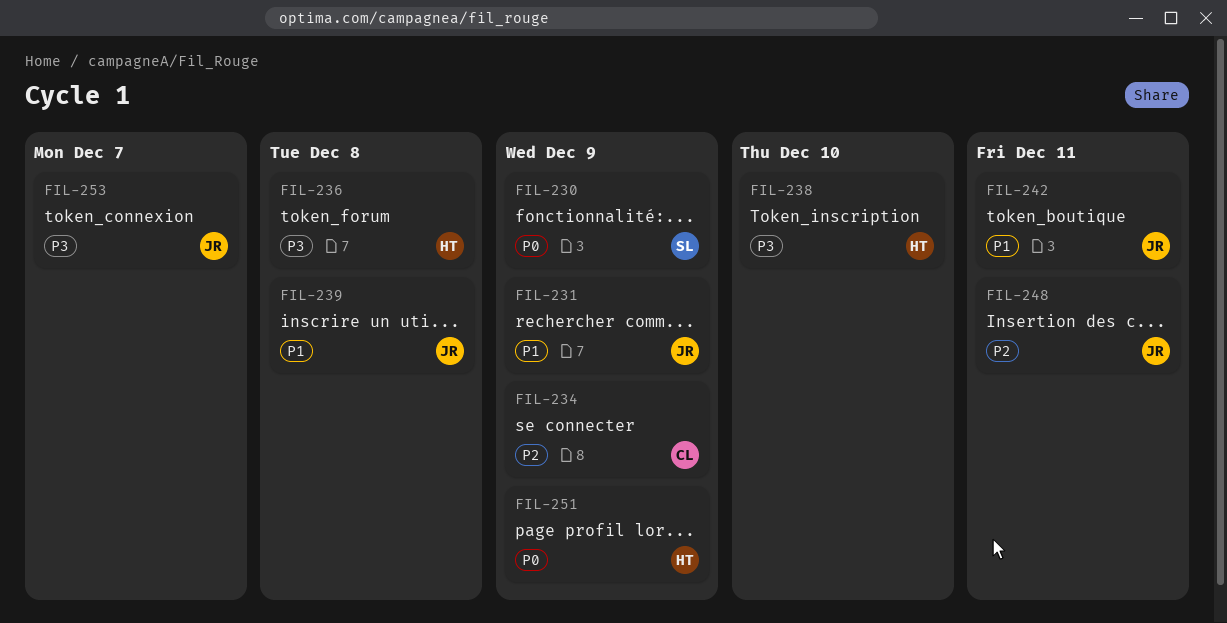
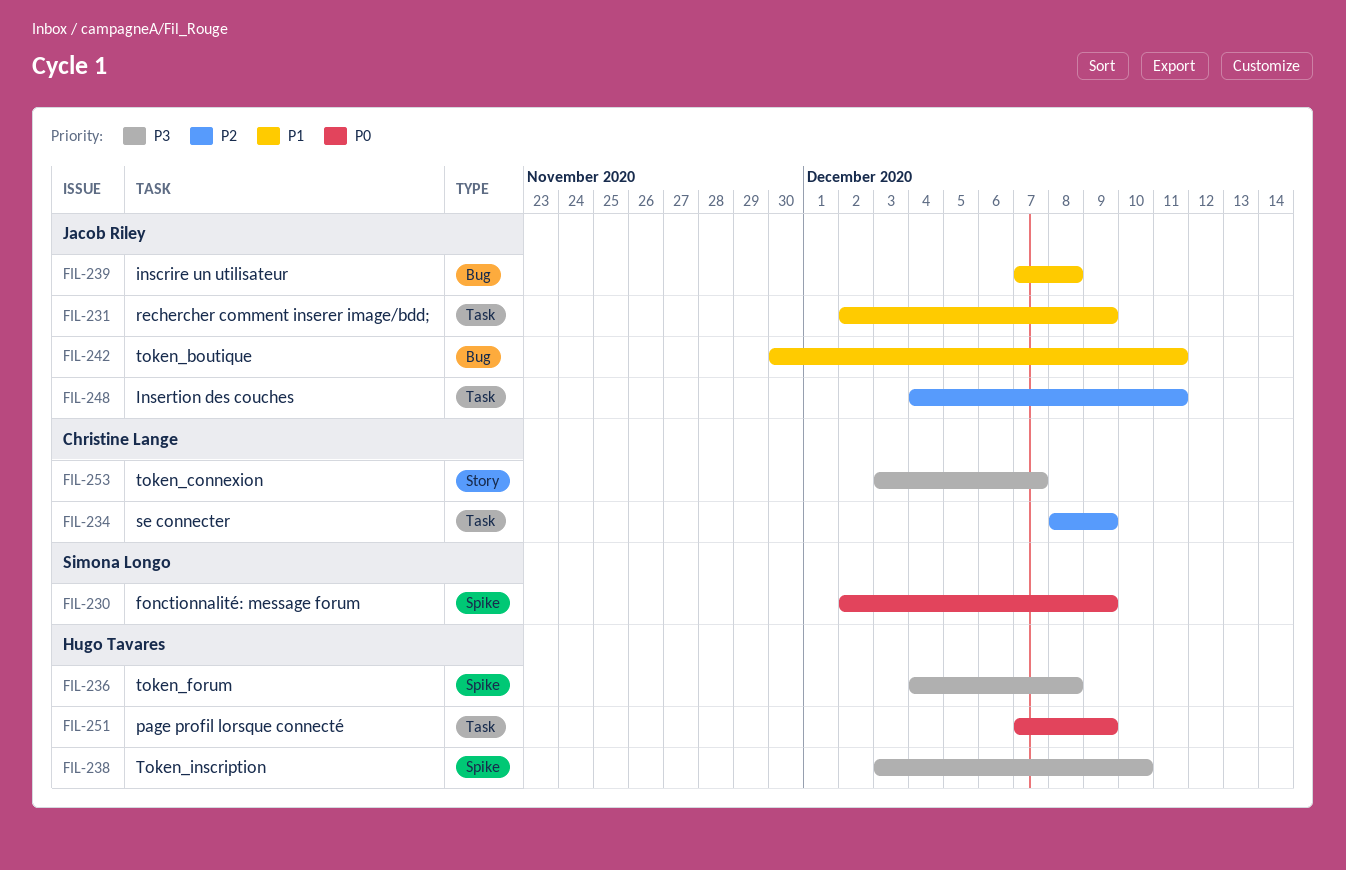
FIL-253, owner: Jacob Riley -> Christine Lange

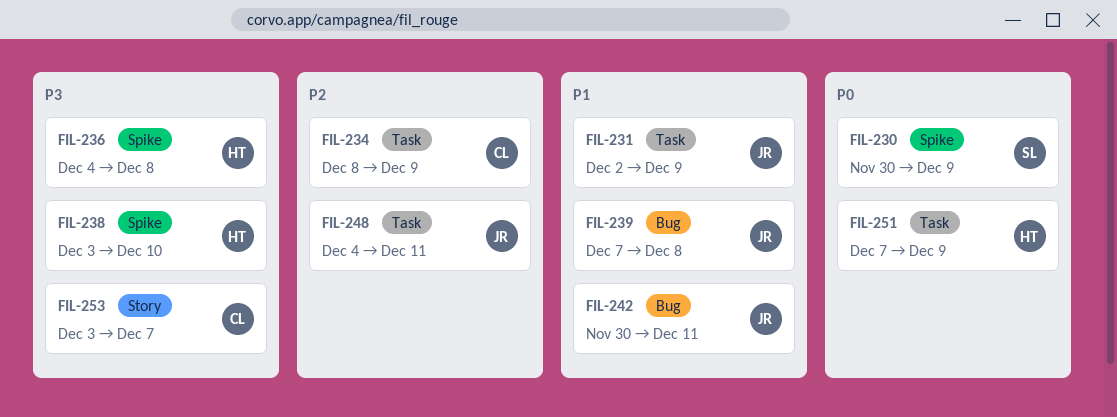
FIL-230, start: Dec 2 -> Nov 30

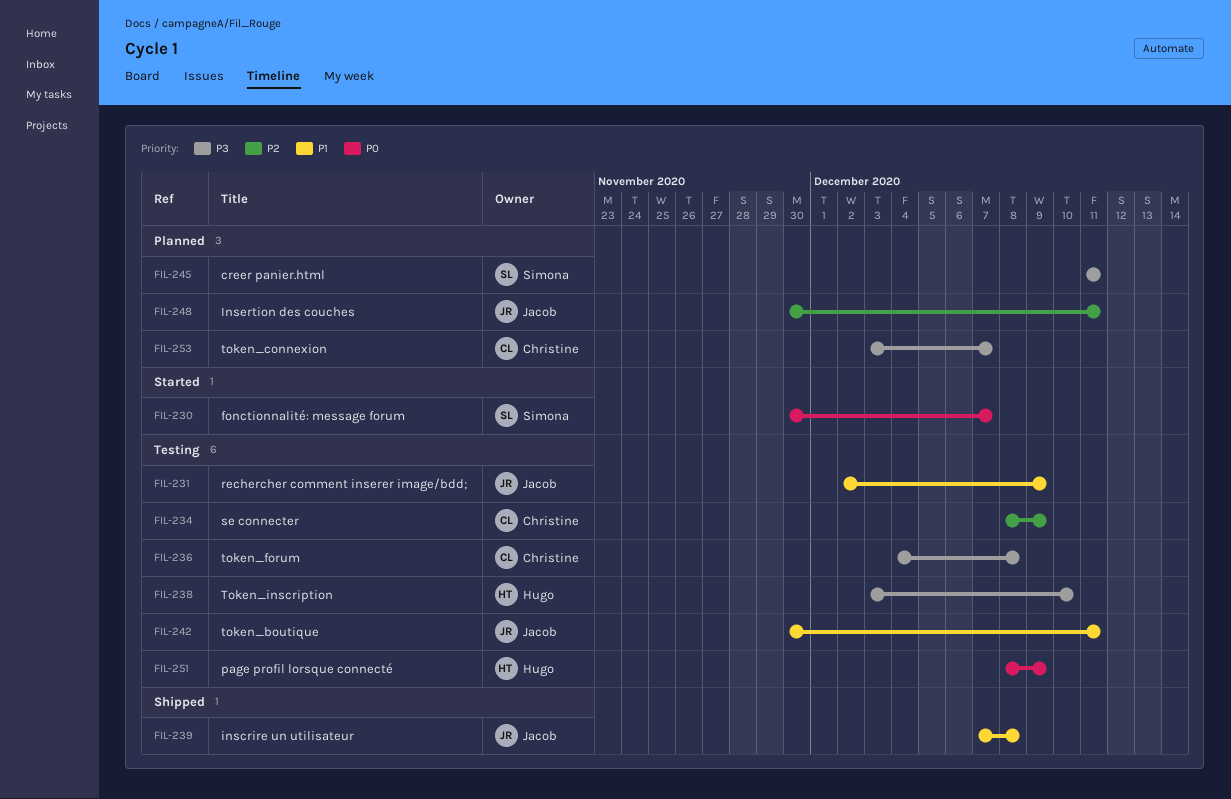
FIL-230, due: Dec 9 -> Dec 7
FIL-236, owner: Hugo -> Christine
FIL-245: none -> present
FIL-248, start: Dec 4 -> Nov 30
FIL-251, start: Dec 7 -> Dec 8

